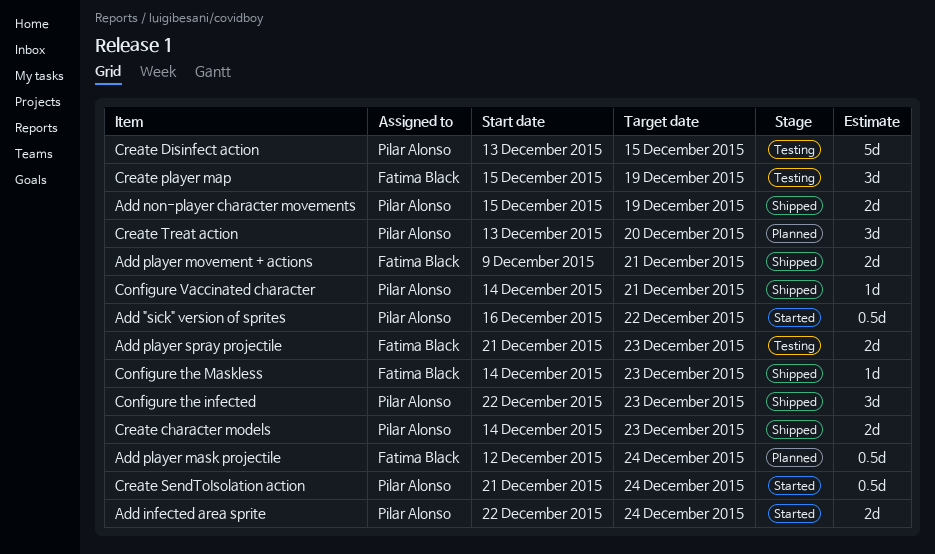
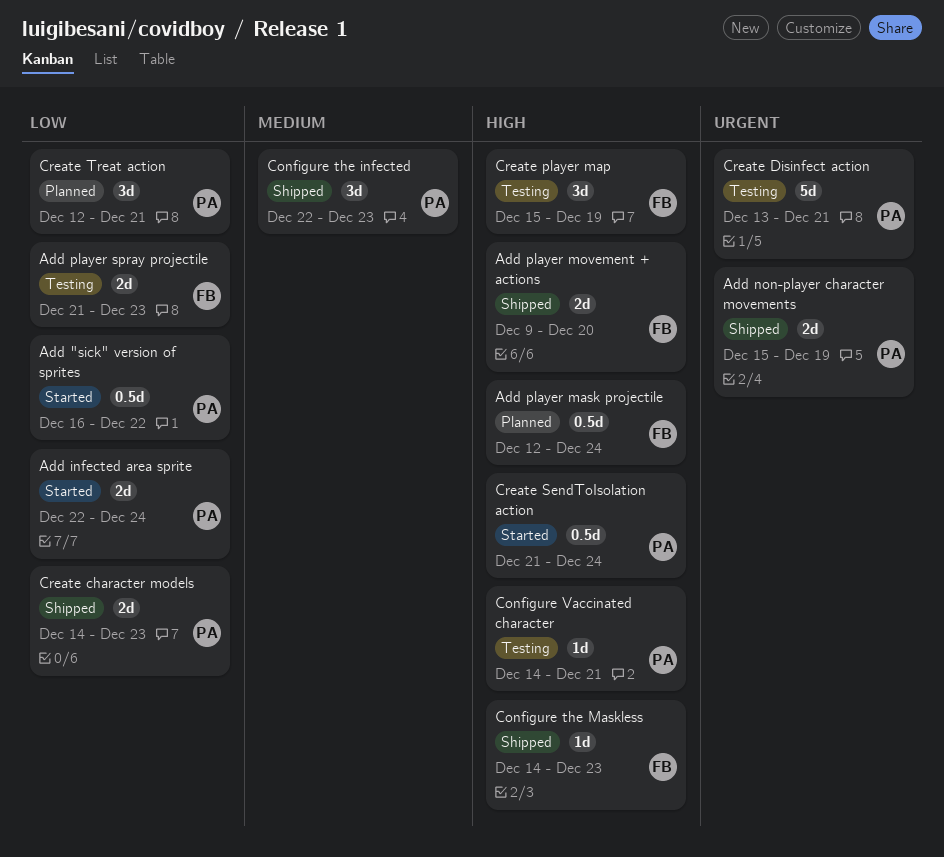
Add player movement + actions, due: Dec 21 -> Dec 20
Configure Vaccinated character, status: Shipped -> Testing
Create Disinfect action, due: Dec 15 -> Dec 21
Create Treat action, start: Dec 13 -> Dec 12
Create Treat action, due: Dec 20 -> Dec 21

